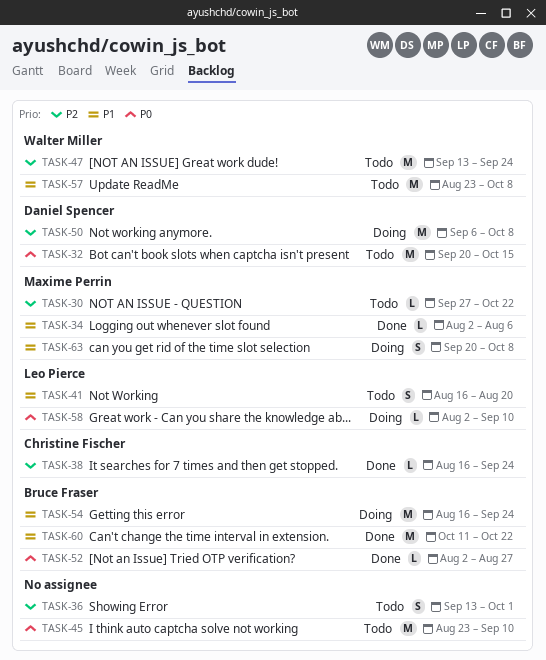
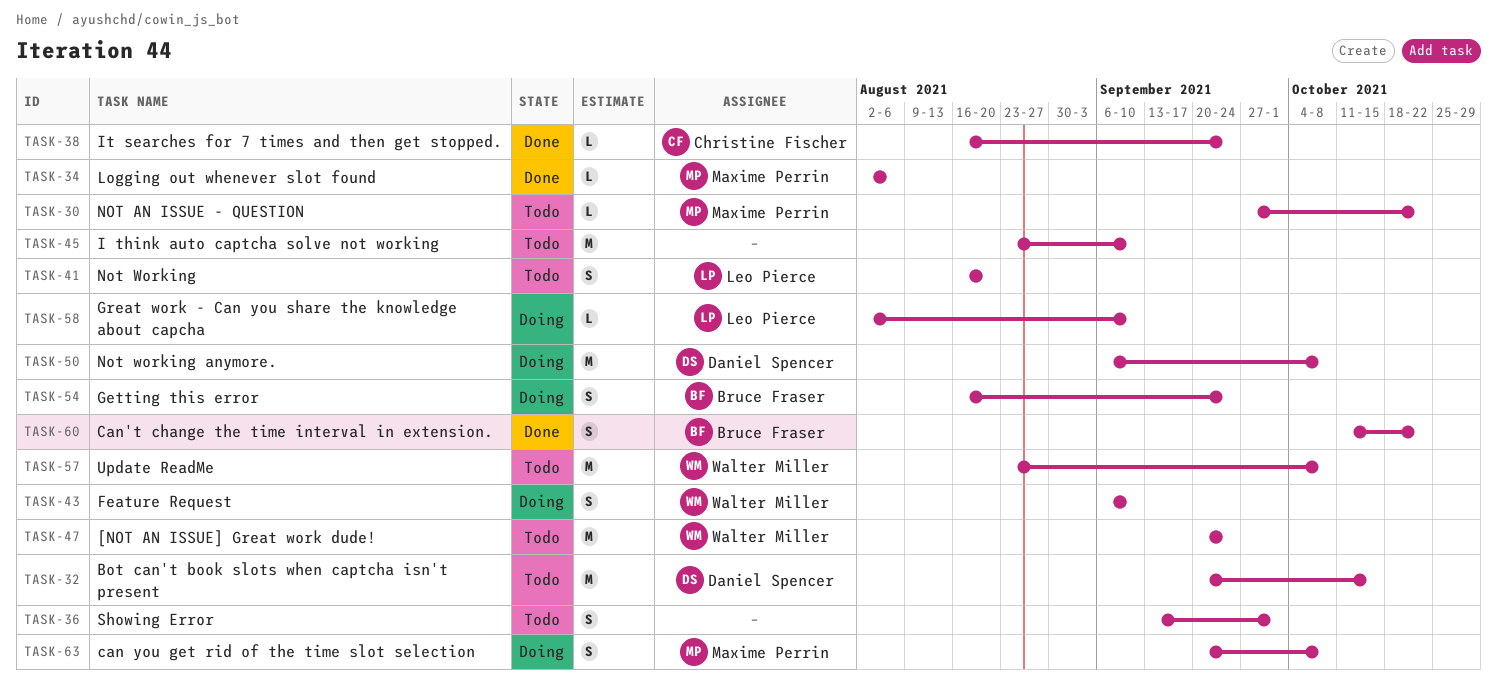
TASK-43: none -> present
TASK-47, start: Sep 13 -> Sep 20
TASK-52: present -> none
TASK-54, estimate: M -> S
TASK-60, estimate: M -> S

